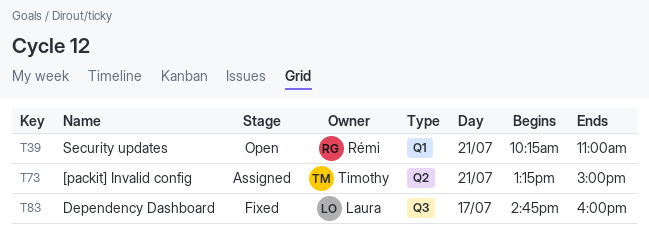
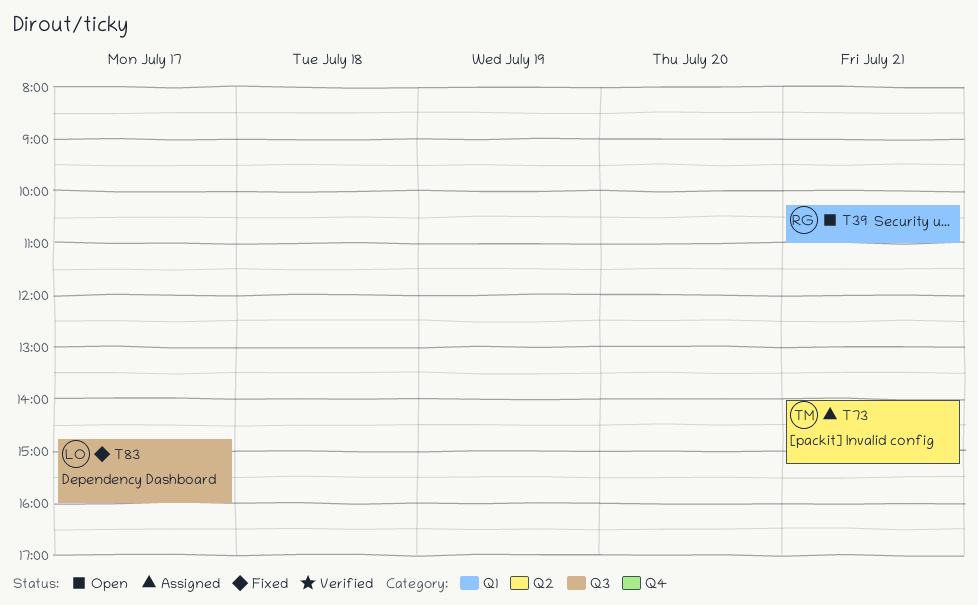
T73, begins: 13:15 -> 14:00
T73, ends: 15:00 -> 15:15

